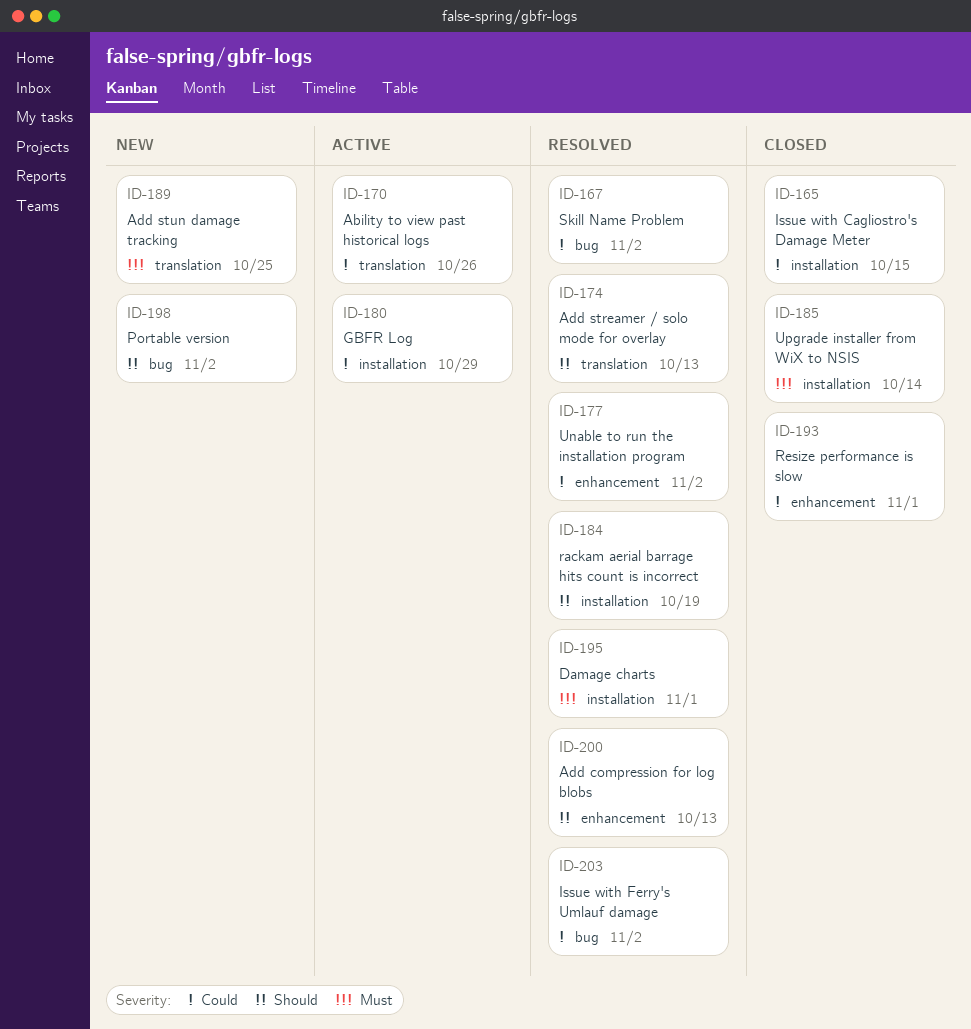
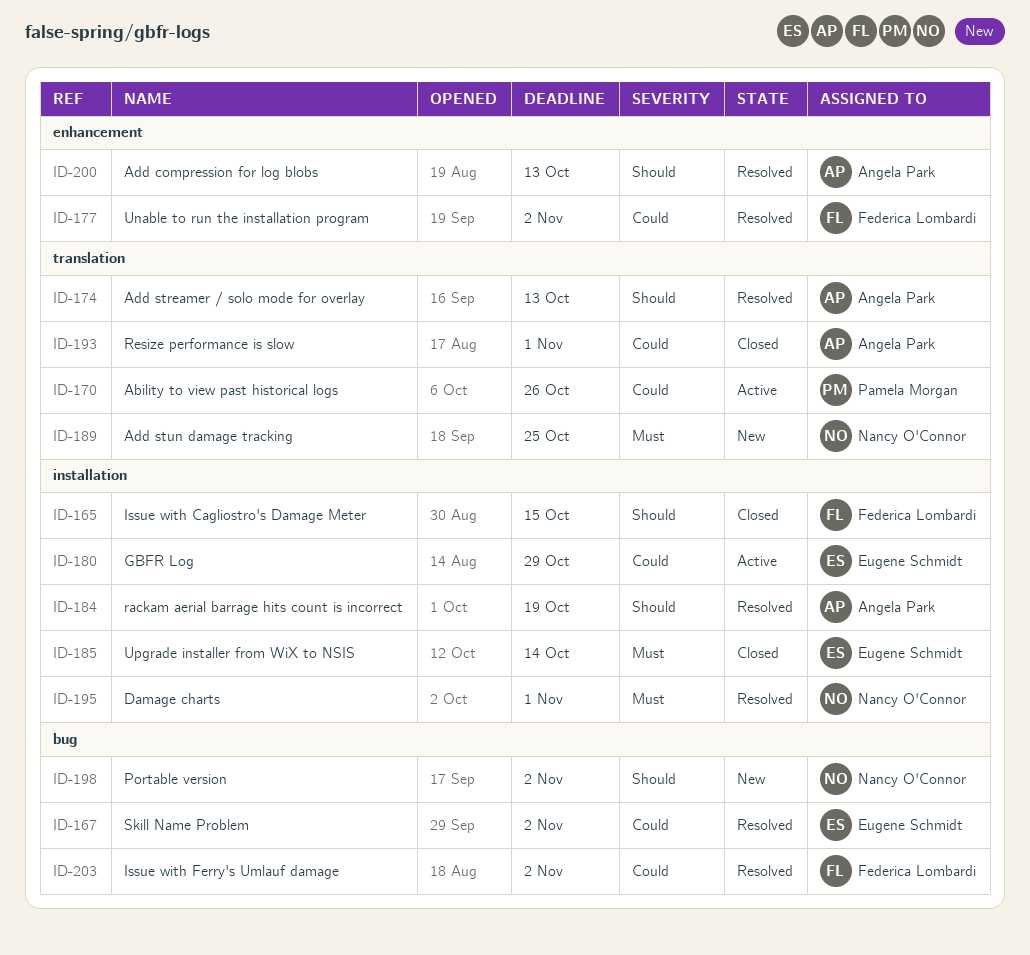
ID-165, priority: Could -> Should
ID-193, label: enhancement -> translation

